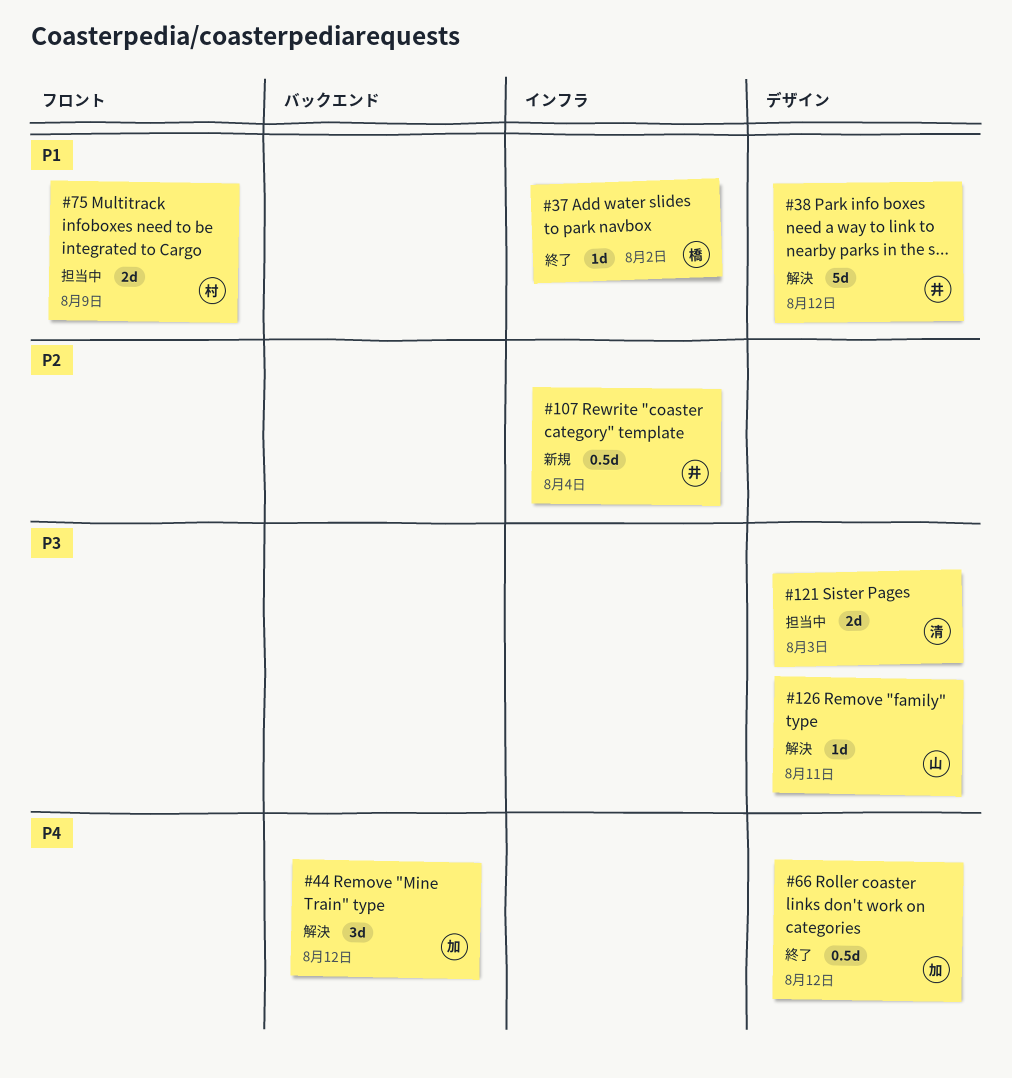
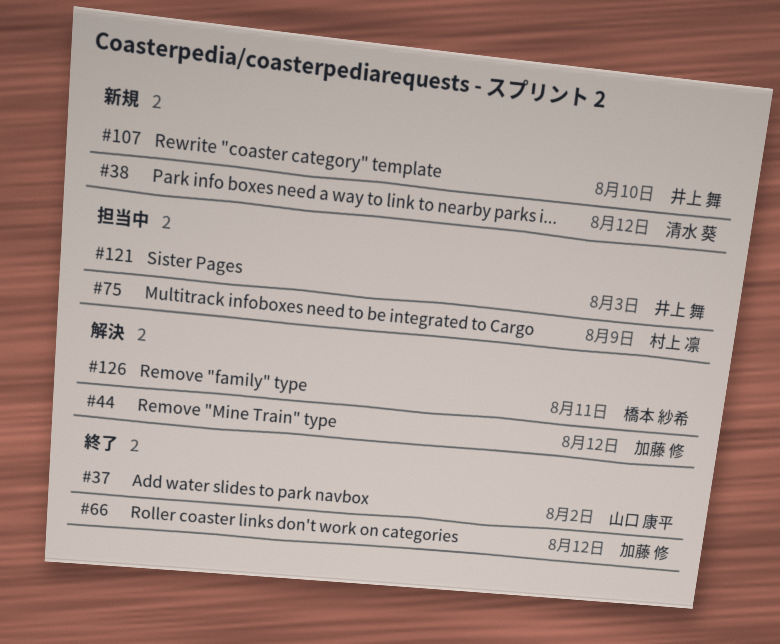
#37, owner: 橋本 紗希 -> 山口 康平
#38, status: 解決 -> 新規
#38, owner: 井上 舞 -> 清水 葵
#107, due: Aug 4 -> Aug 10
#121, owner: 清水 葵 -> 井上 舞
#126, owner: 山口 康平 -> 橋本 紗希

